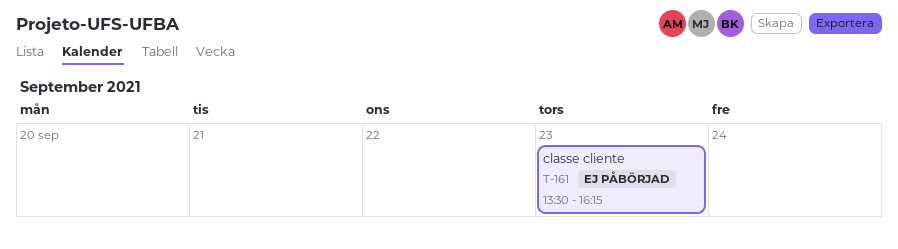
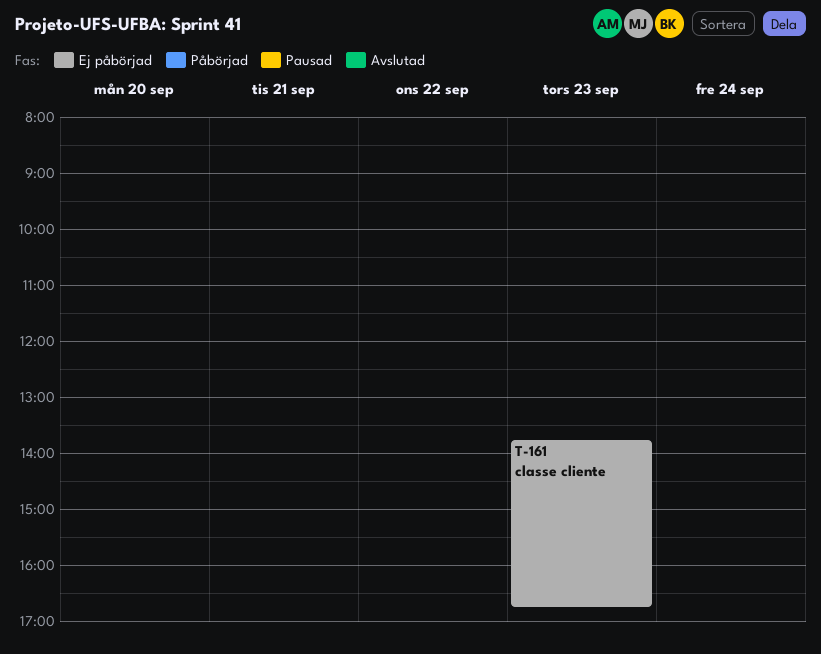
T-161, begins: 13:30 -> 13:45
T-161, ends: 16:15 -> 16:45

